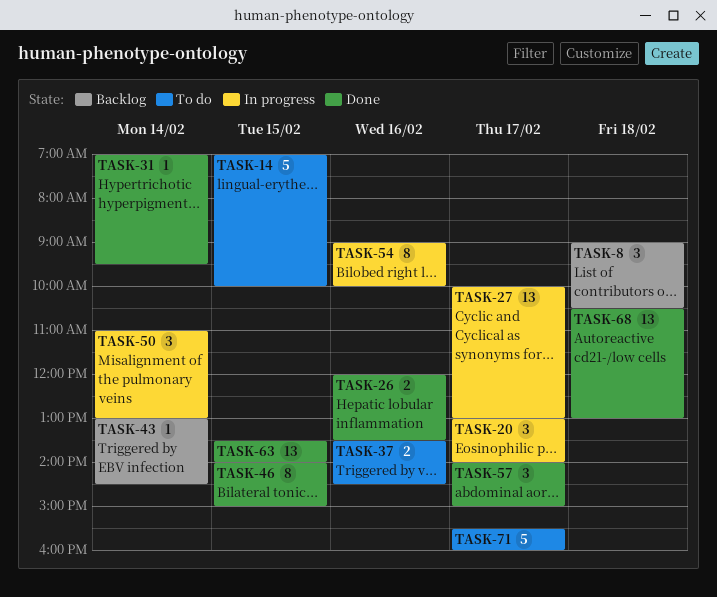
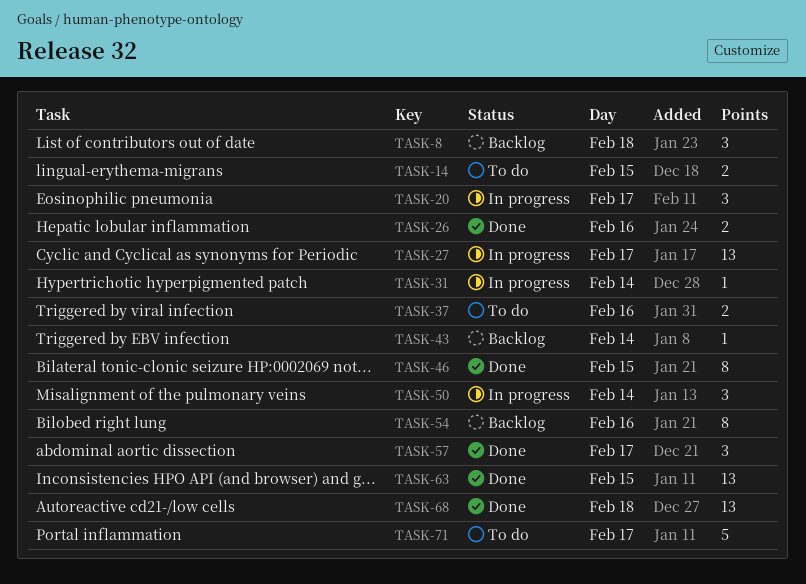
TASK-14, estimate: 5 -> 2
TASK-31, status: Done -> In progress
TASK-54, status: In progress -> Backlog

